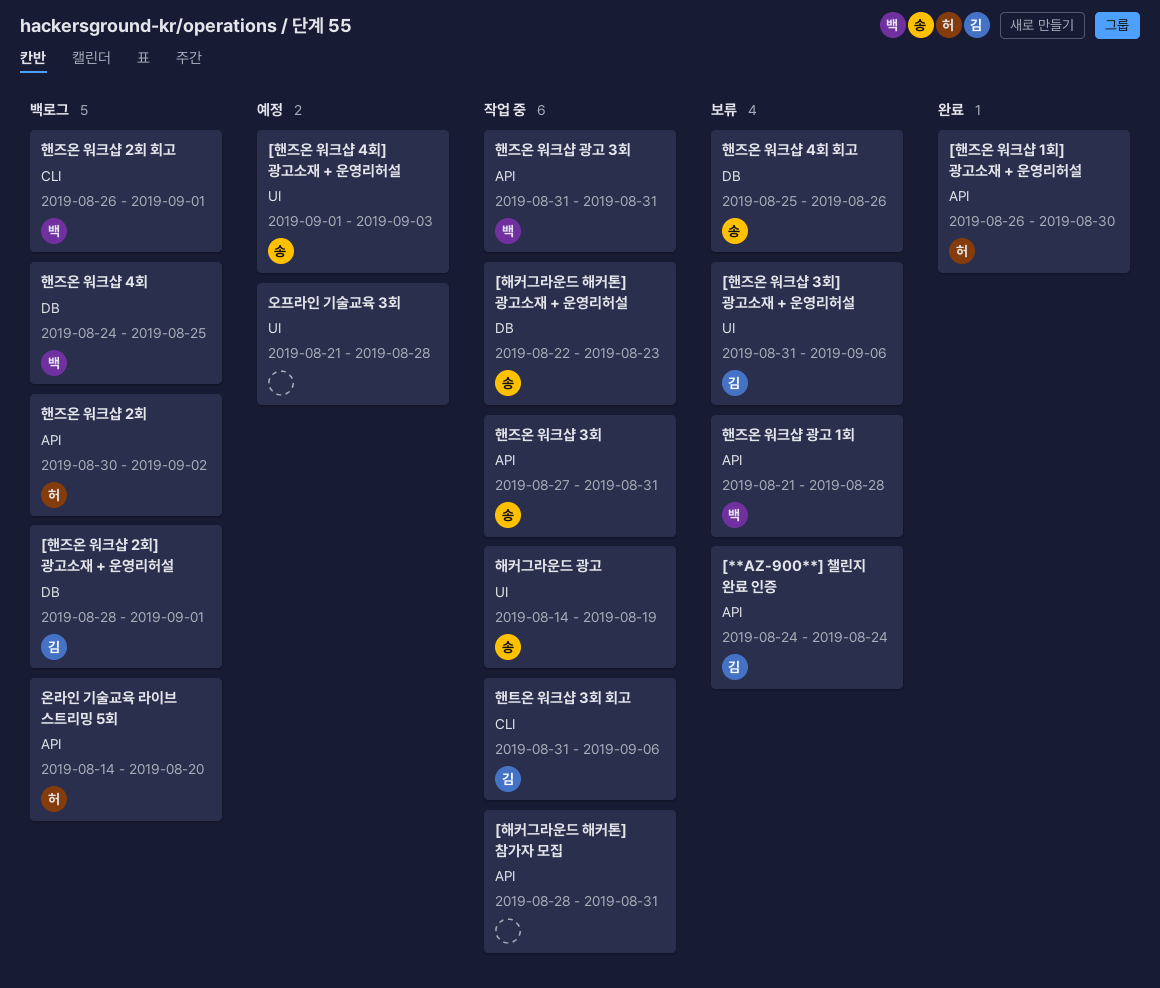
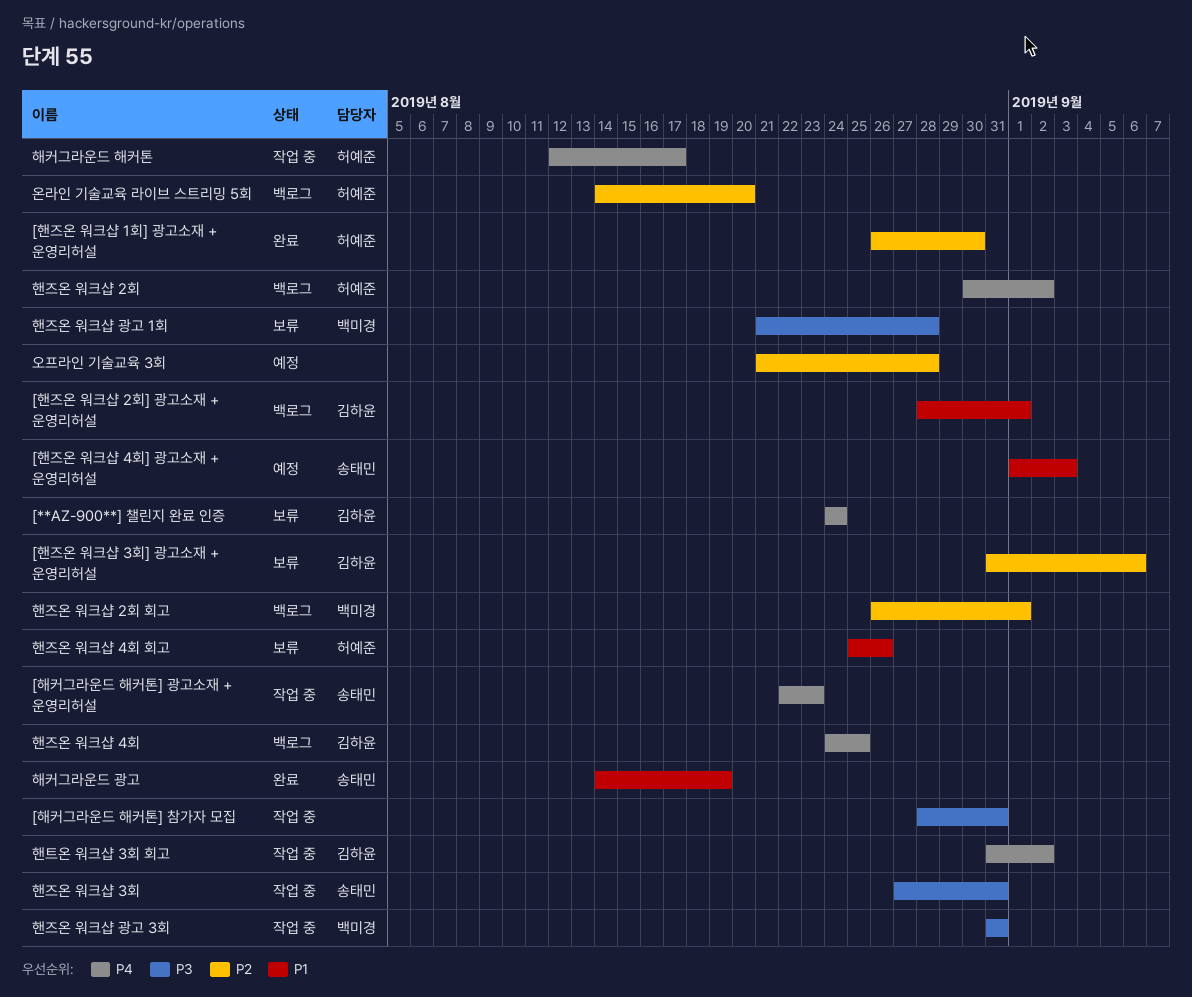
해커그라운드 광고, status: 작업 중 -> 완료
해커그라운드 해커톤: none -> present
핸즈온 워크샵 4회, owner: 백미경 -> 김하윤
핸즈온 워크샵 4회 회고, owner: 송태민 -> 허예준
핸트온 워크샵 3회 회고, due: Sep 6 -> Sep 2

